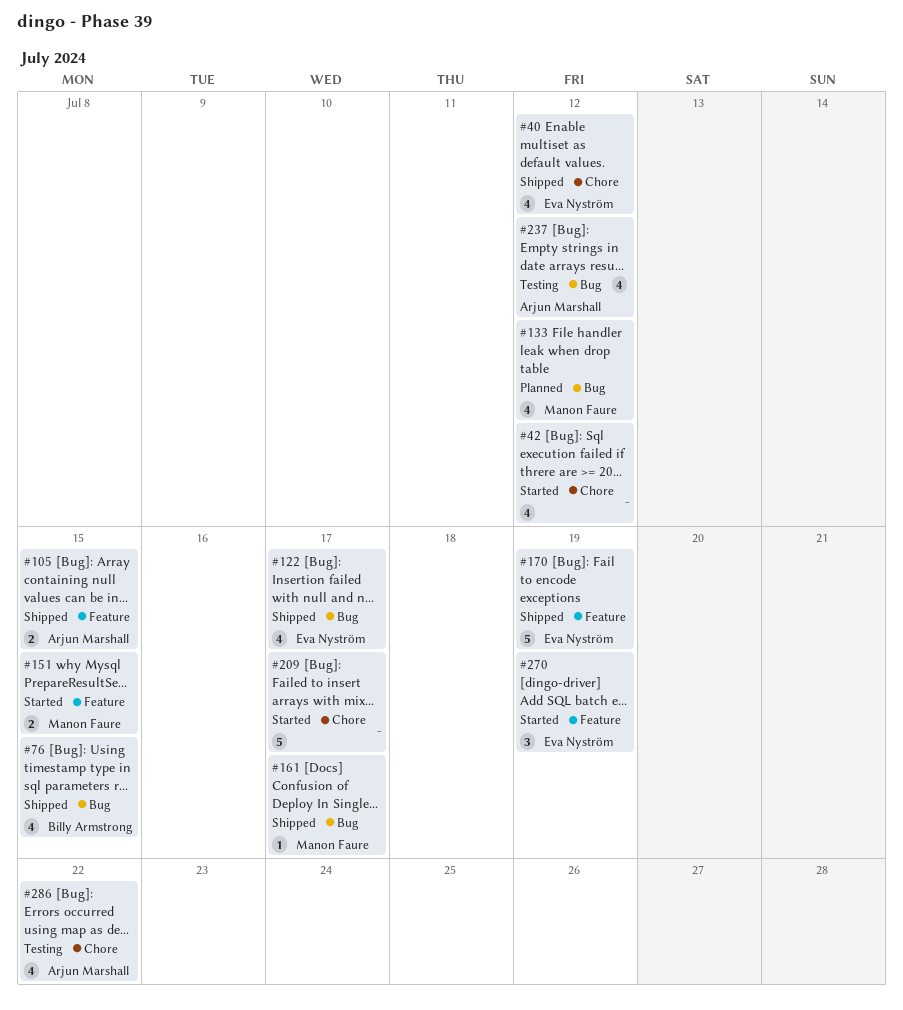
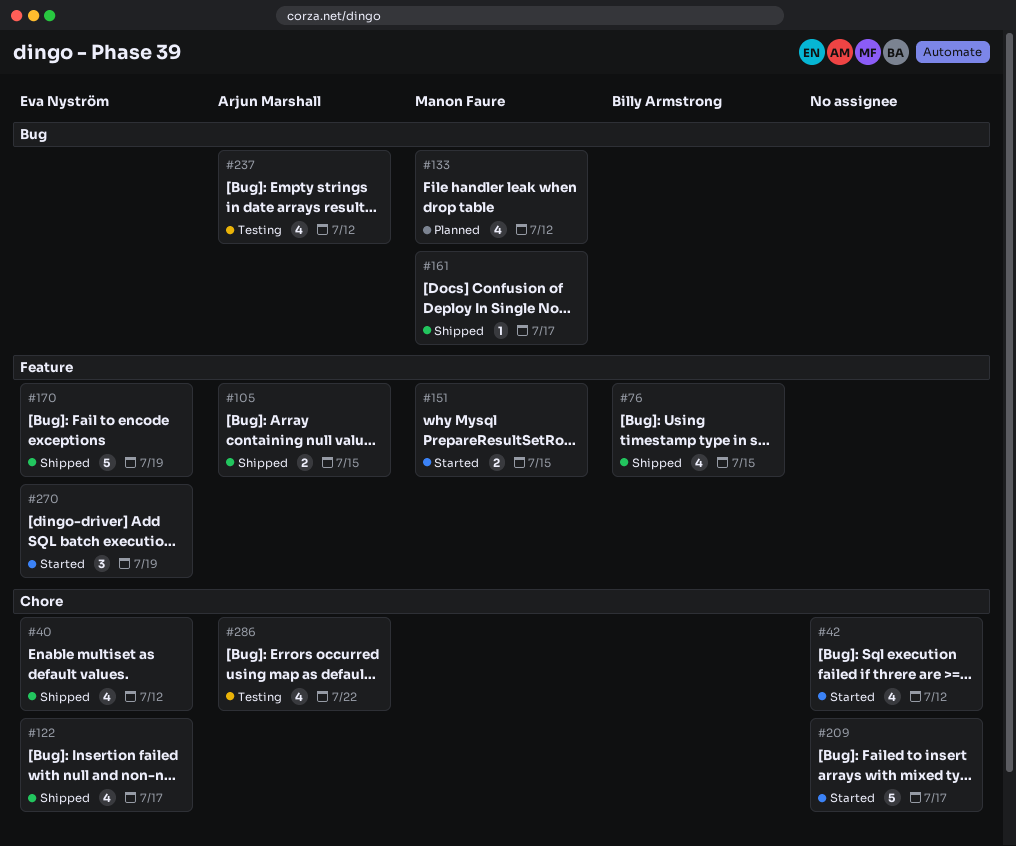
#76, label: Bug -> Feature
#122, label: Bug -> Chore

